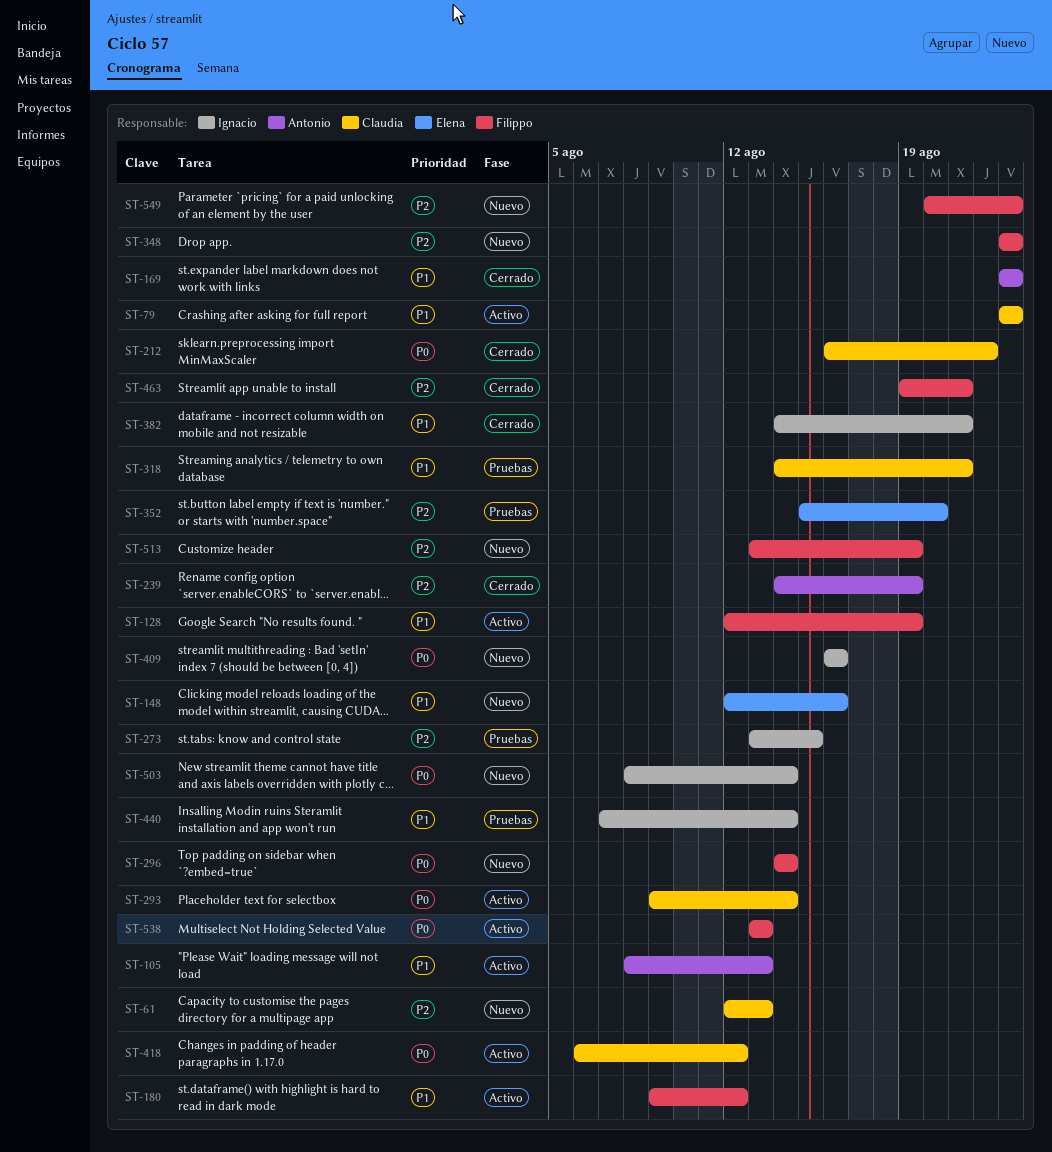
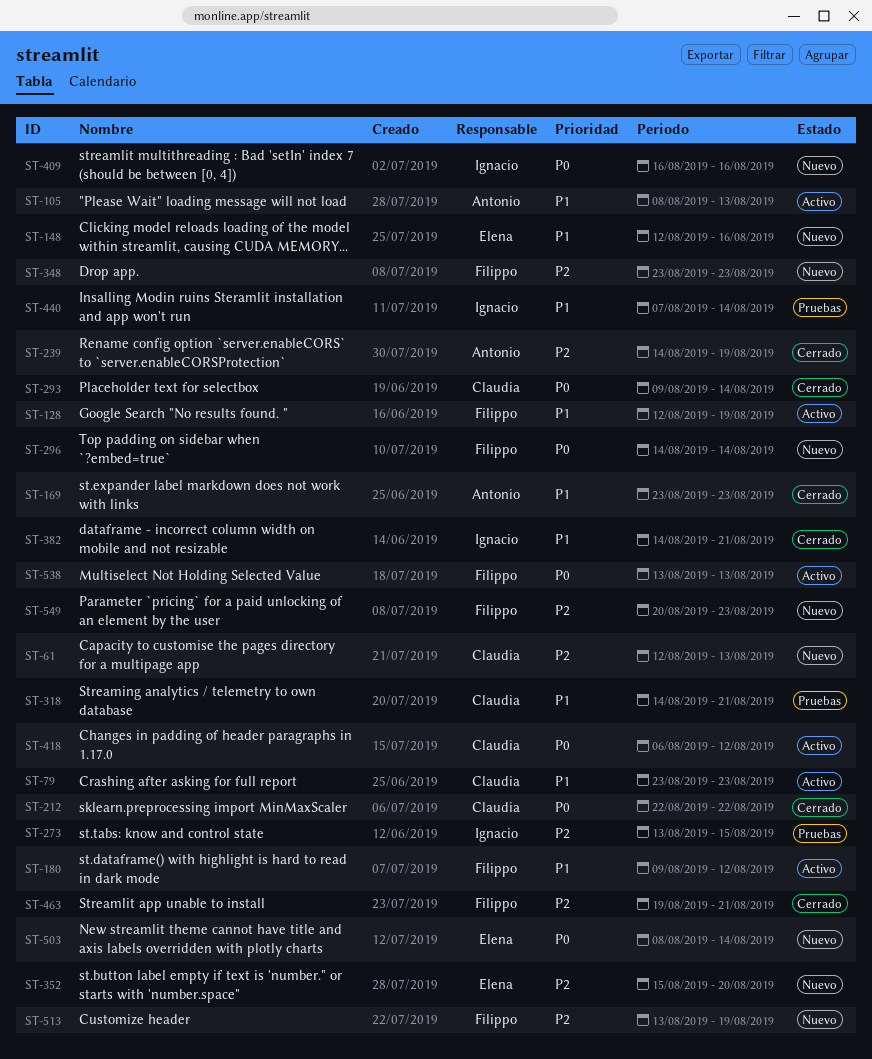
ST-212, start: Aug 16 -> Aug 22
ST-293, status: Activo -> Cerrado
ST-352, status: Pruebas -> Nuevo
ST-503, owner: Ignacio -> Elena

